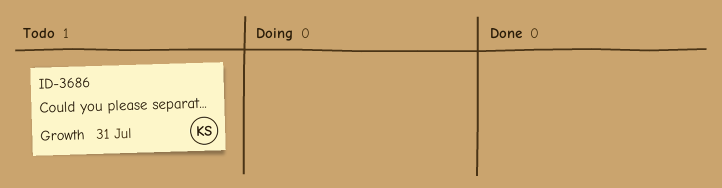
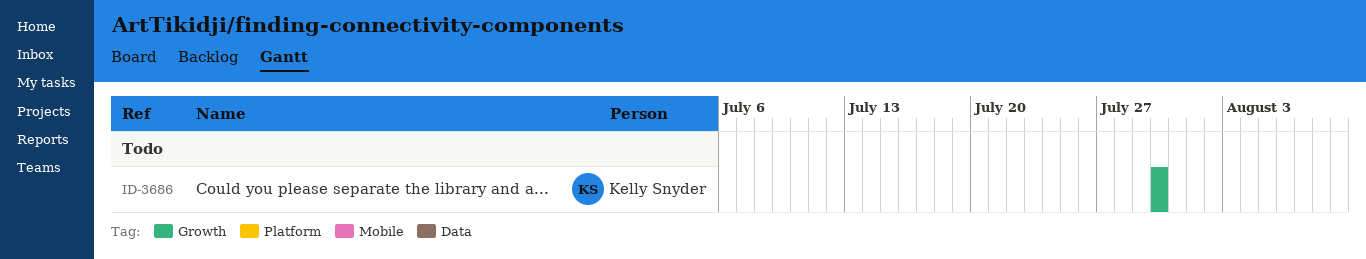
ID-3686, due: Jul 31 -> Jul 30

